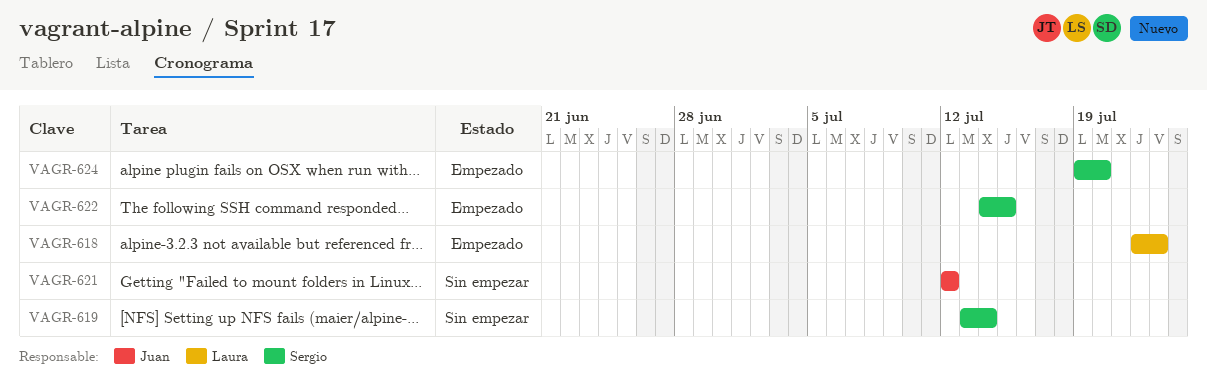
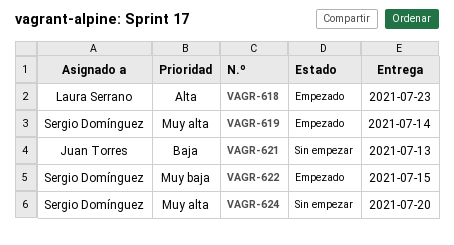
VAGR-619, status: Sin empezar -> Empezado
VAGR-621, due: Jul 12 -> Jul 13
VAGR-624, status: Empezado -> Sin empezar

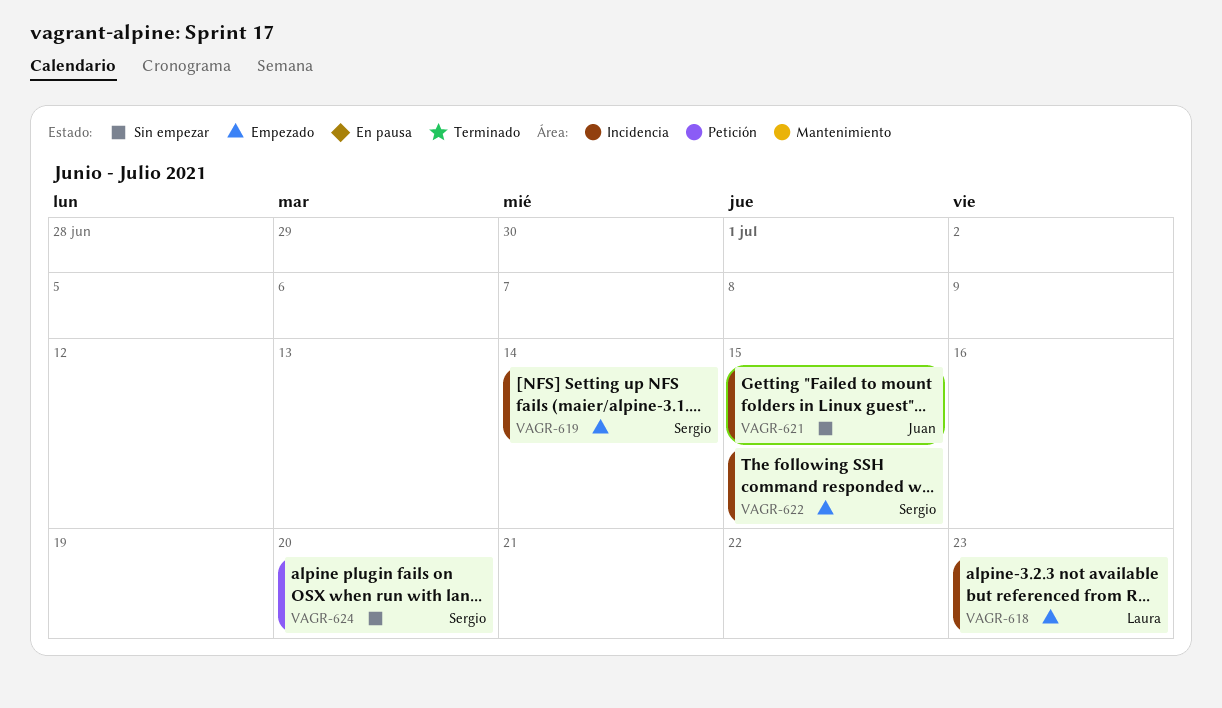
VAGR-621, due: Jul 13 -> Jul 15

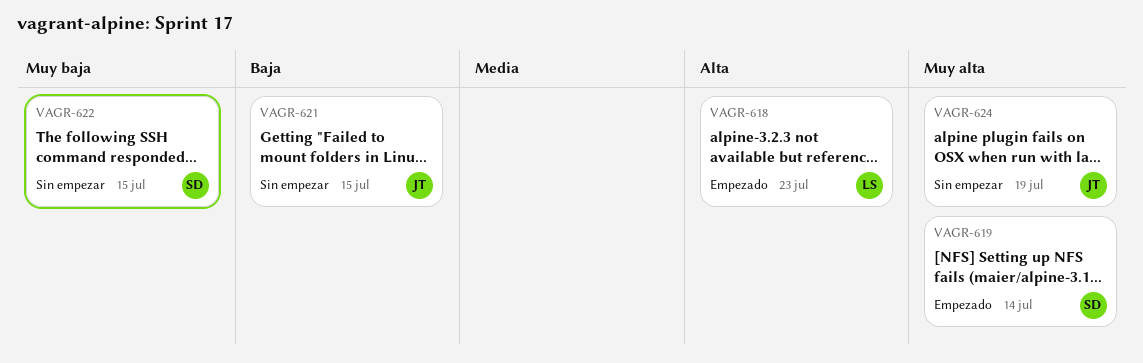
VAGR-622, status: Empezado -> Sin empezar
VAGR-624, owner: Sergio -> Juan
VAGR-624, due: Jul 20 -> Jul 19

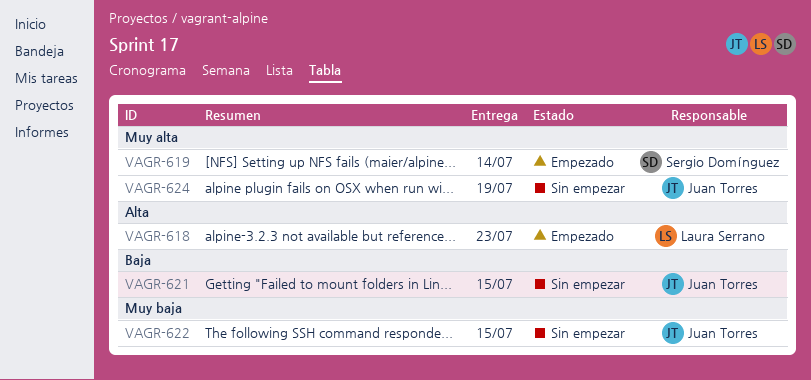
VAGR-622, owner: Sergio Domínguez -> Juan Torres

